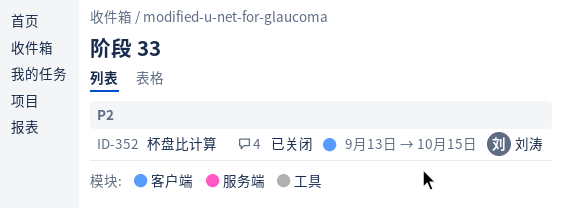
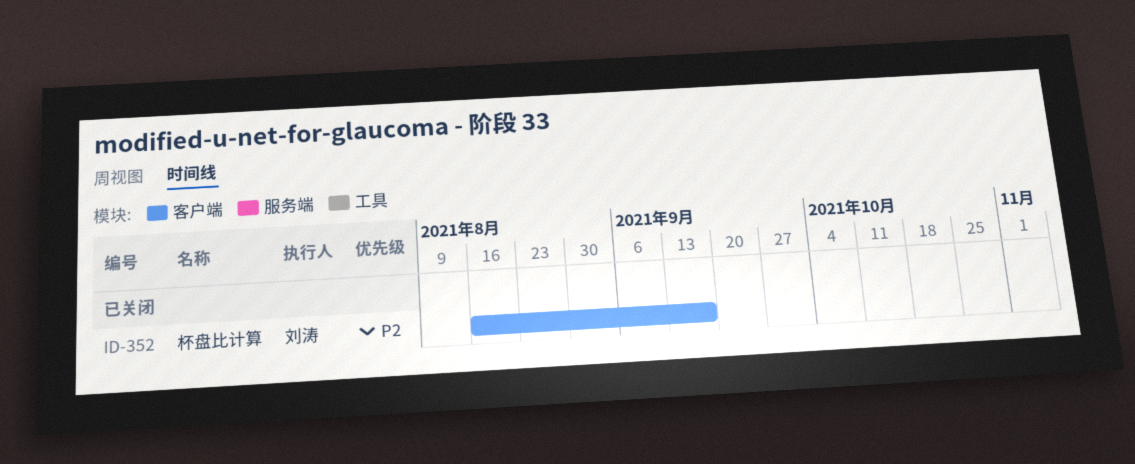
ID-352, start: Sep 13 -> Aug 16
ID-352, due: Oct 15 -> Sep 17

